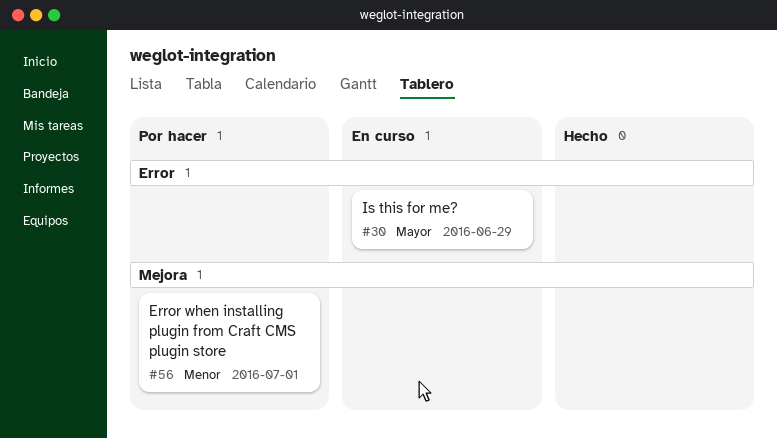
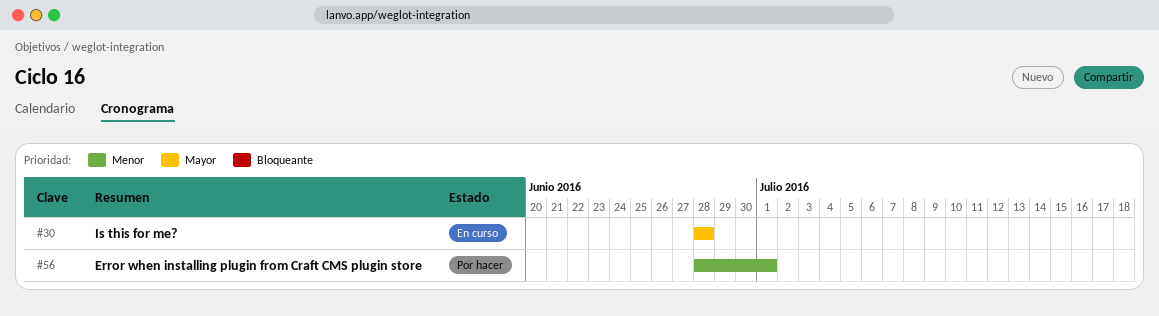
#30, due: Jun 29 -> Jun 28

